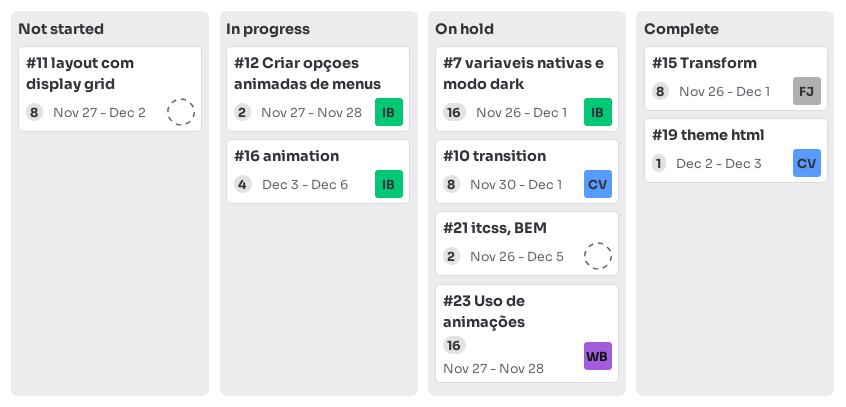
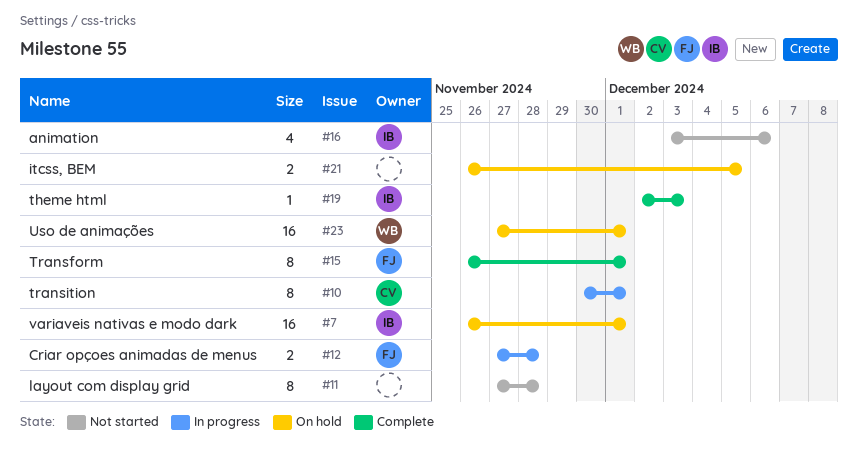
#10, status: On hold -> In progress
#11, due: Dec 2 -> Nov 28
#12, owner: IB -> FJ
#16, status: In progress -> Not started
#19, owner: CV -> IB
#23, due: Nov 28 -> Dec 1

